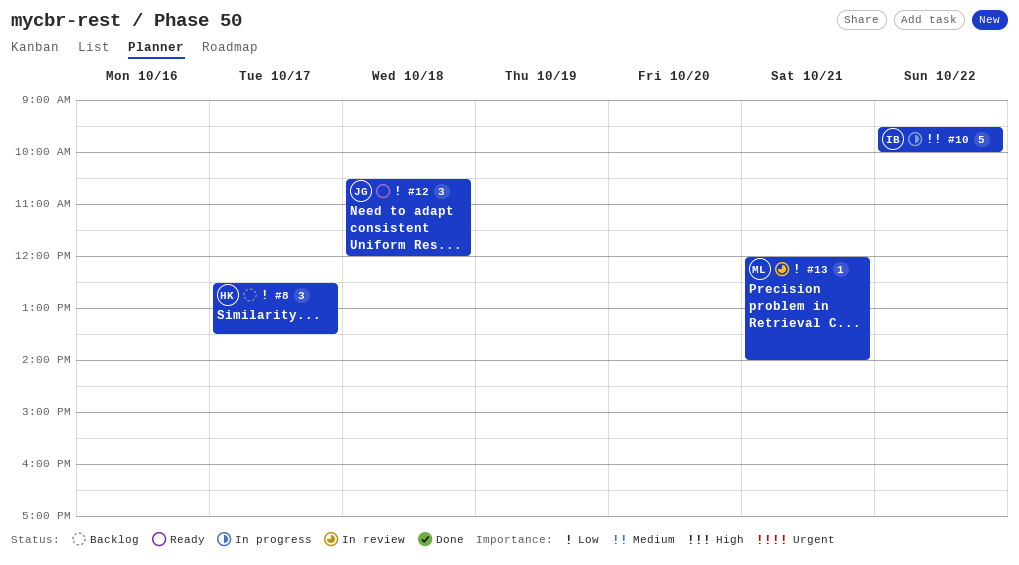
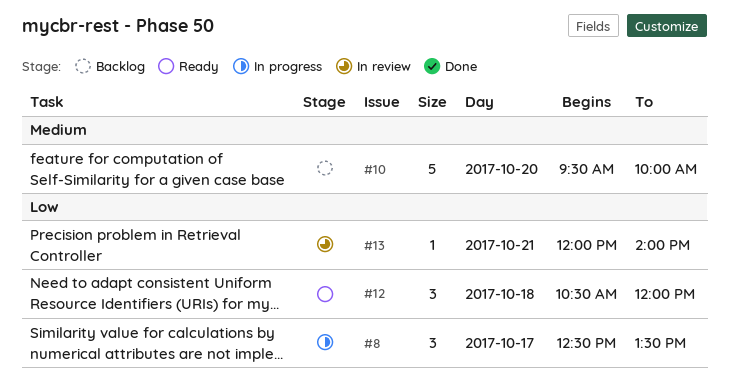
#8, status: Backlog -> In progress
#10, status: In progress -> Backlog
#10, day: Oct 22 -> Oct 20

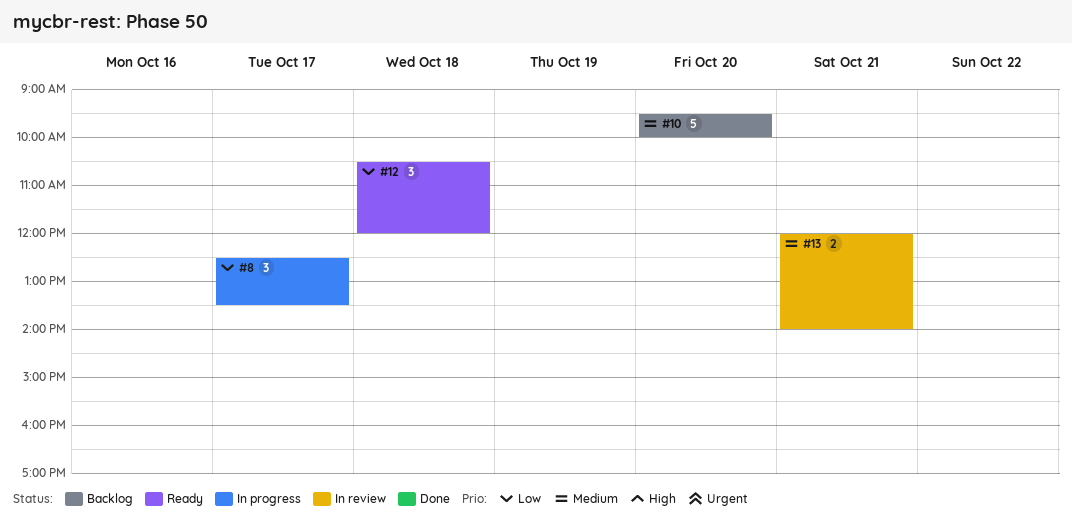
#13, priority: Low -> Medium
#13, estimate: 1 -> 2

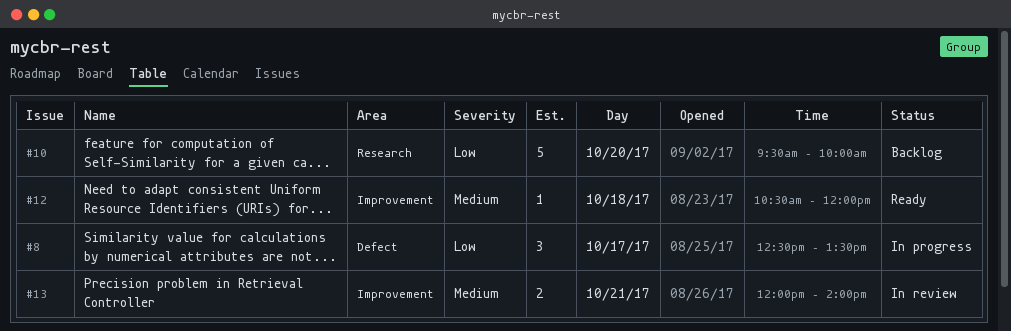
#10, priority: Medium -> Low
#12, priority: Low -> Medium
#12, estimate: 3 -> 1

